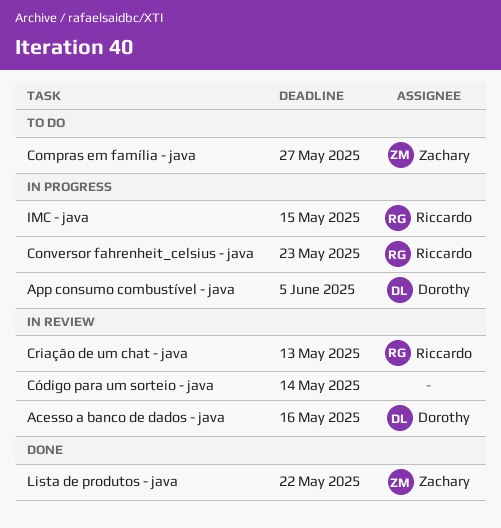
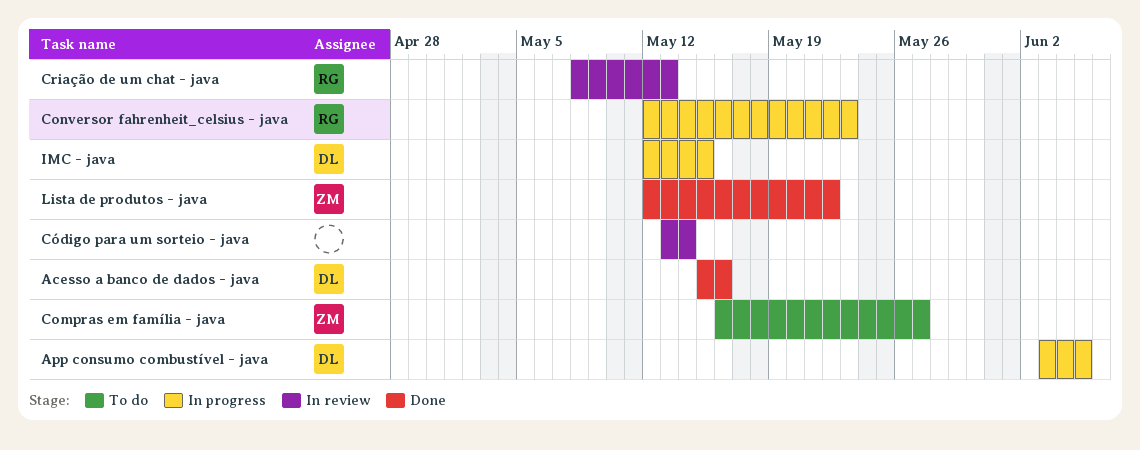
Acesso a banco de dados - java, status: In review -> Done
IMC - java, owner: Riccardo -> Dorothy

